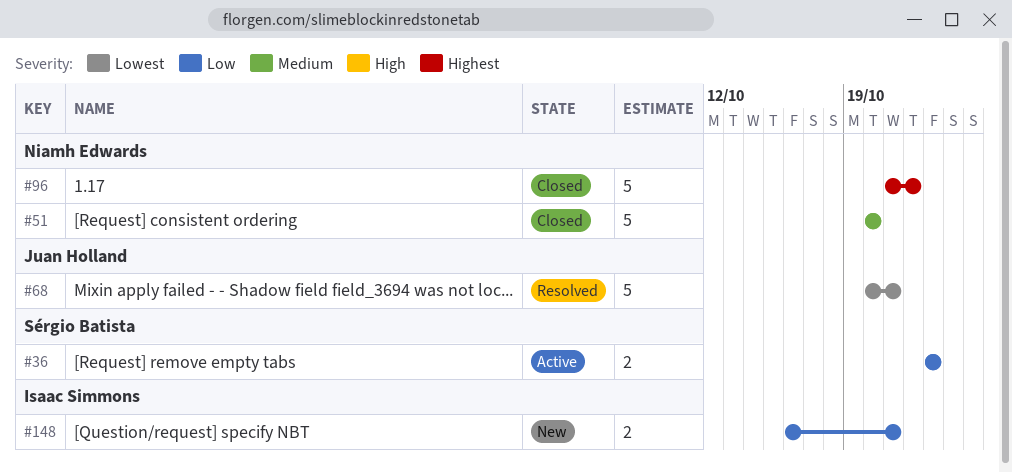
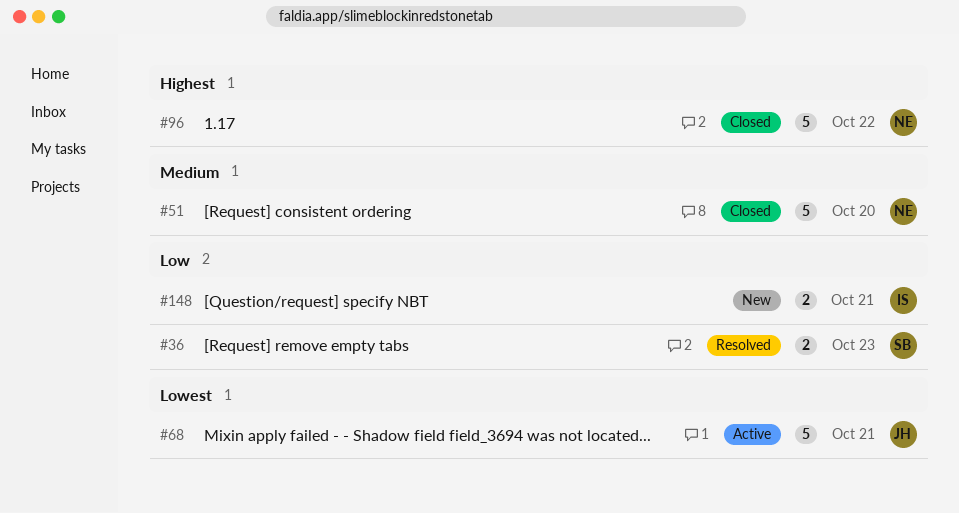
#36, status: Active -> Resolved
#68, status: Resolved -> Active

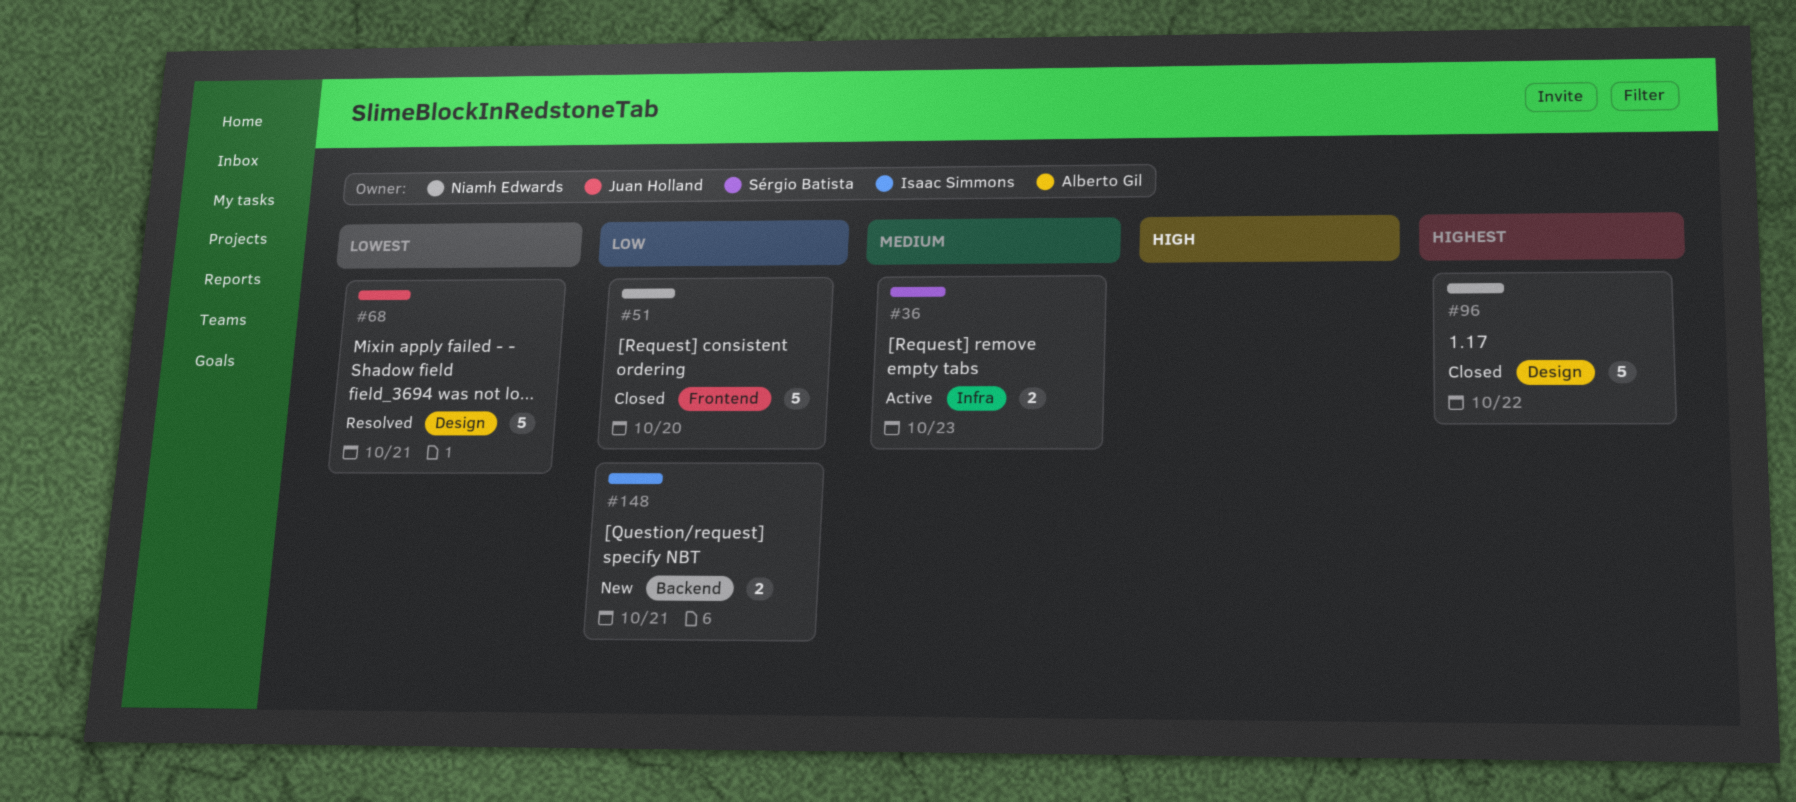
#36, status: Resolved -> Active
#36, priority: Low -> Medium
#51, priority: Medium -> Low
#68, status: Active -> Resolved

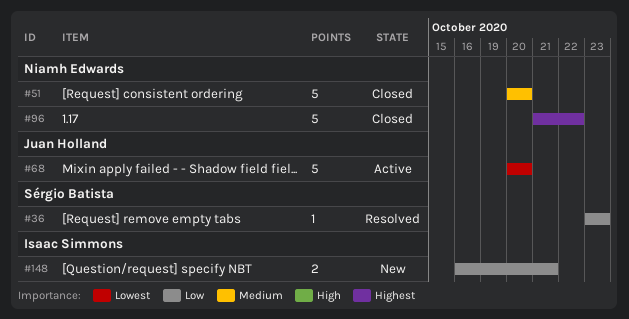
#36, status: Active -> Resolved
#36, priority: Medium -> Low
#36, estimate: 2 -> 1
#51, priority: Low -> Medium
#68, status: Resolved -> Active
#68, due: Oct 21 -> Oct 20

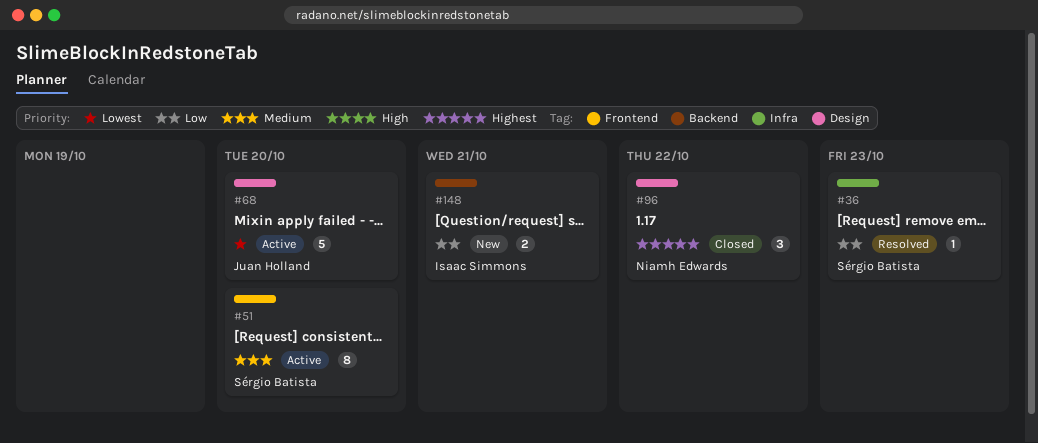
#51, status: Closed -> Active
#51, owner: Niamh Edwards -> Sérgio Batista
#51, estimate: 5 -> 8
#96, estimate: 5 -> 3

